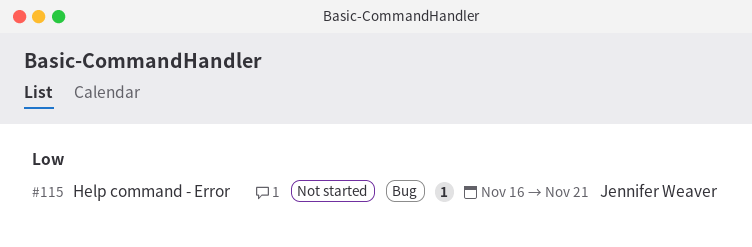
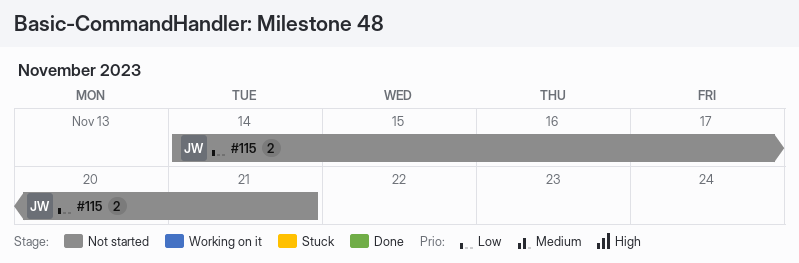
#115, estimate: 1 -> 2
#115, start: Nov 16 -> Nov 14

